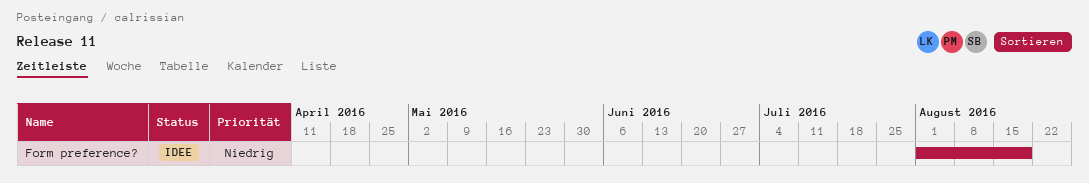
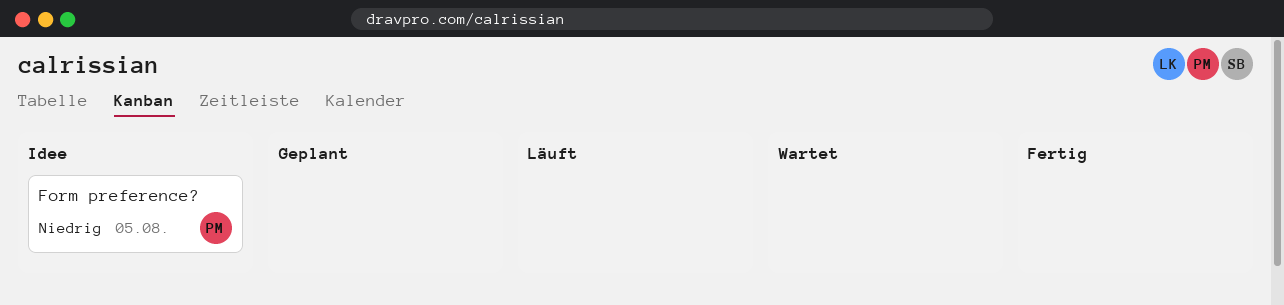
Form preference?, due: Aug 19 -> Aug 5

